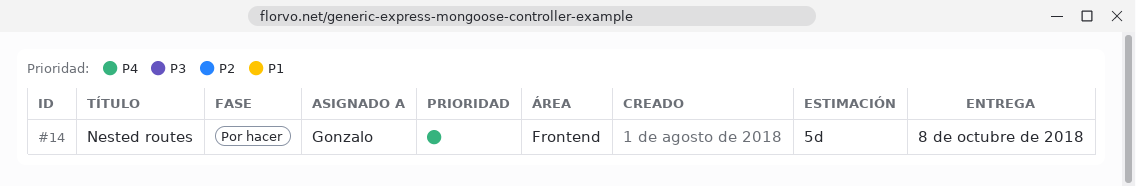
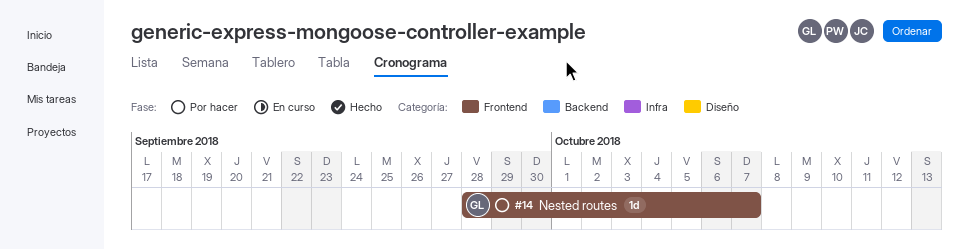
#14, estimate: 5d -> 1d
#14, due: Oct 8 -> Oct 7

